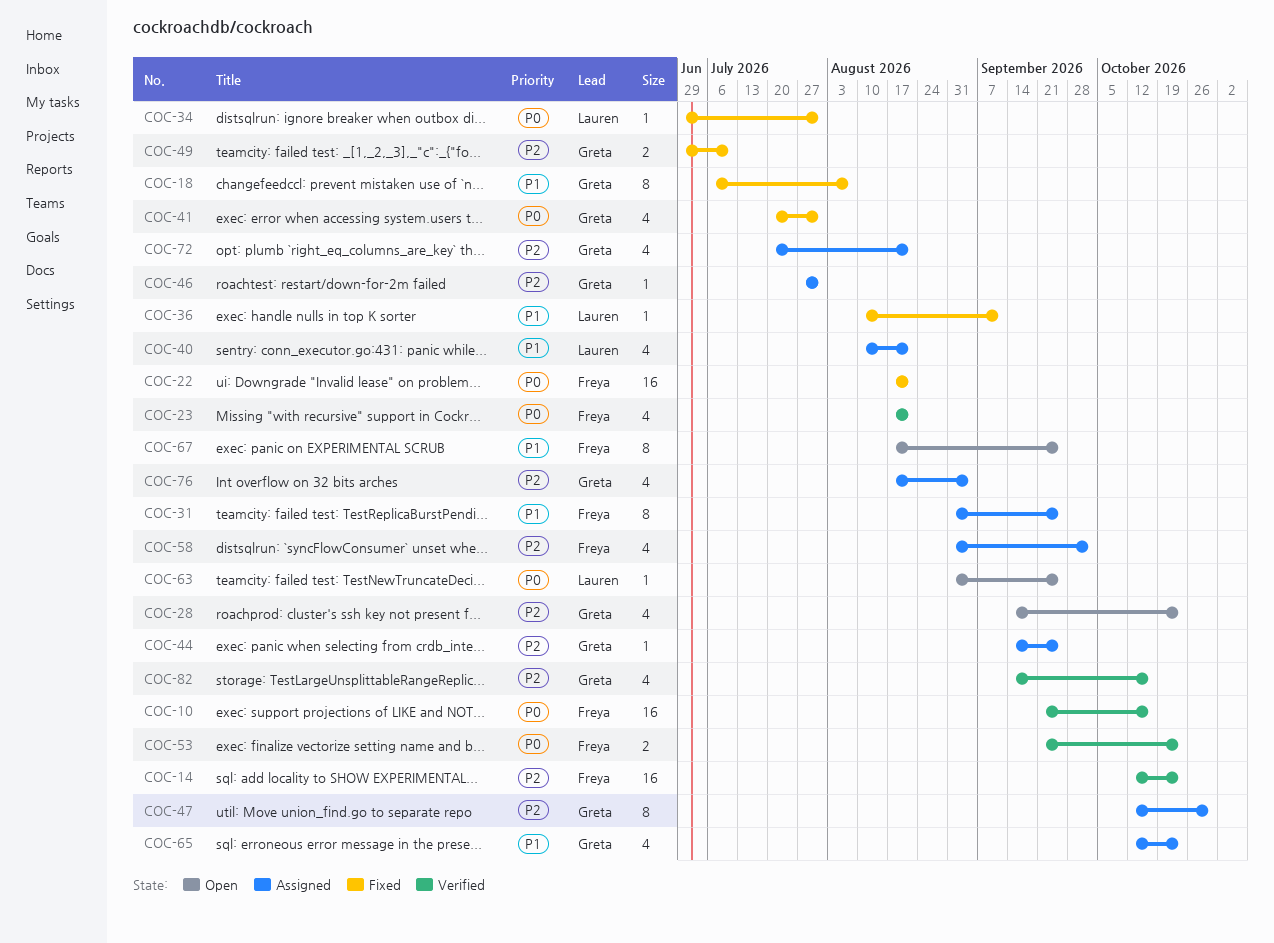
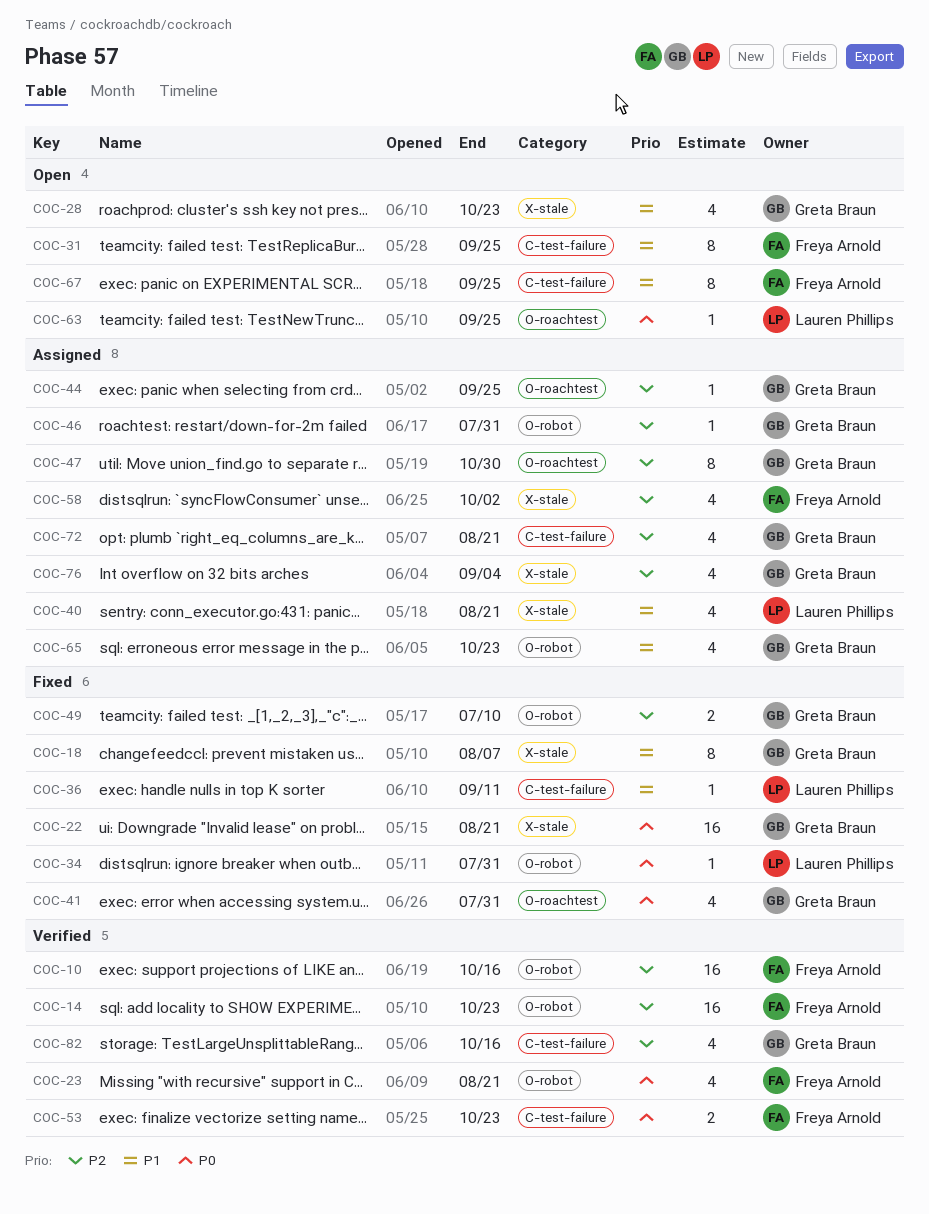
COC-10, priority: P0 -> P2
COC-22, owner: Freya Arnold -> Greta Braun
COC-28, priority: P2 -> P1
COC-31, status: Assigned -> Open

